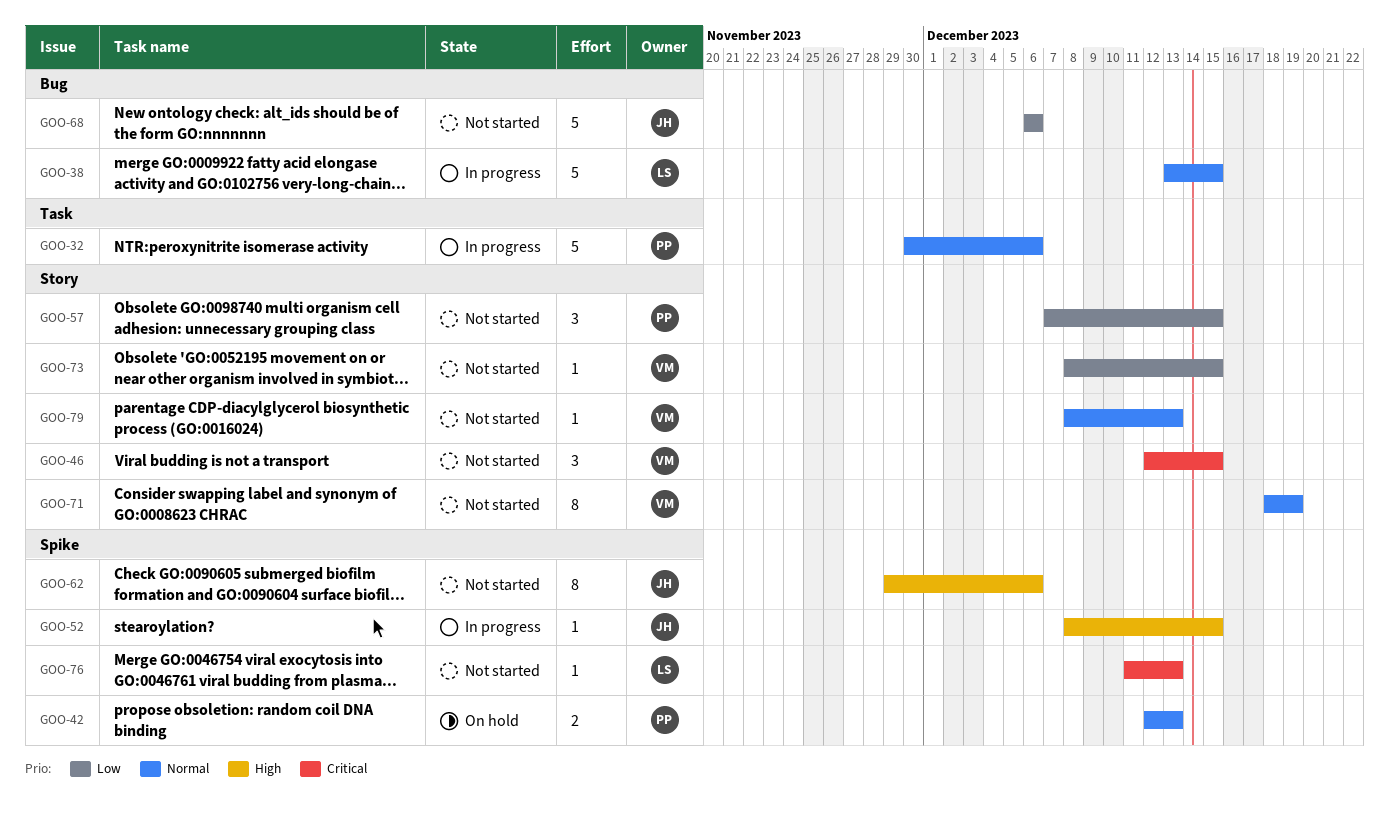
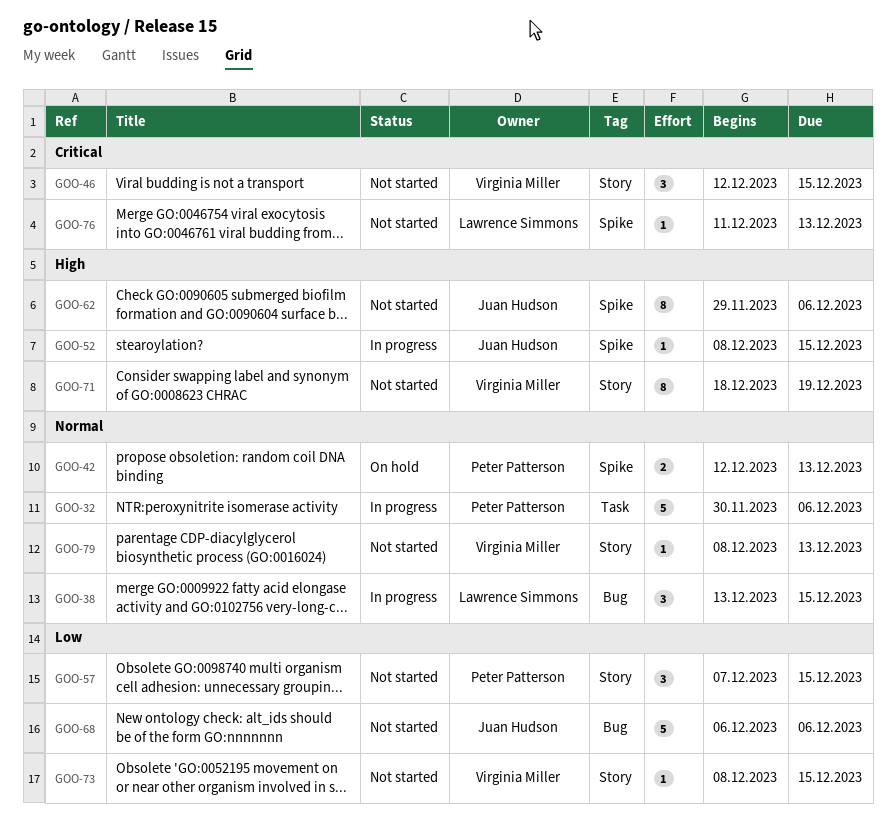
GOO-38, estimate: 5 -> 3
GOO-71, priority: Normal -> High

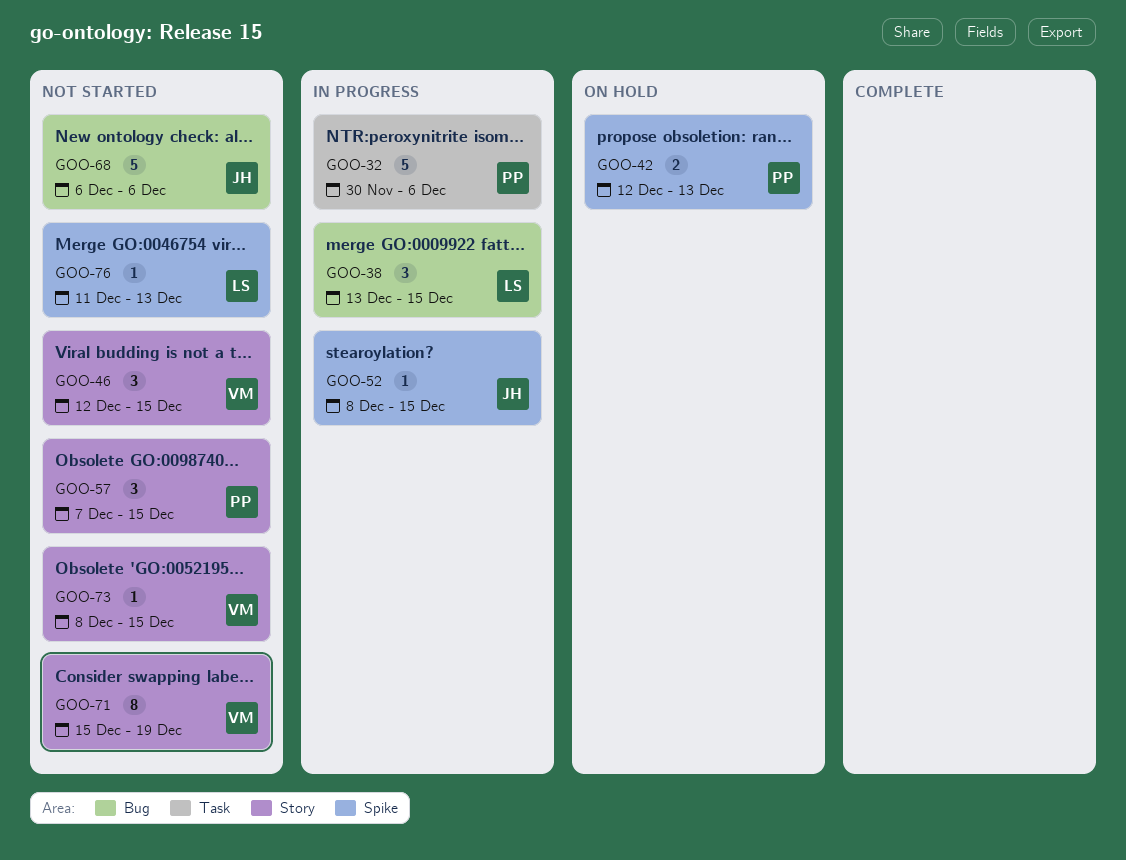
GOO-62: present -> none
GOO-71, start: Dec 18 -> Dec 15
GOO-79: present -> none

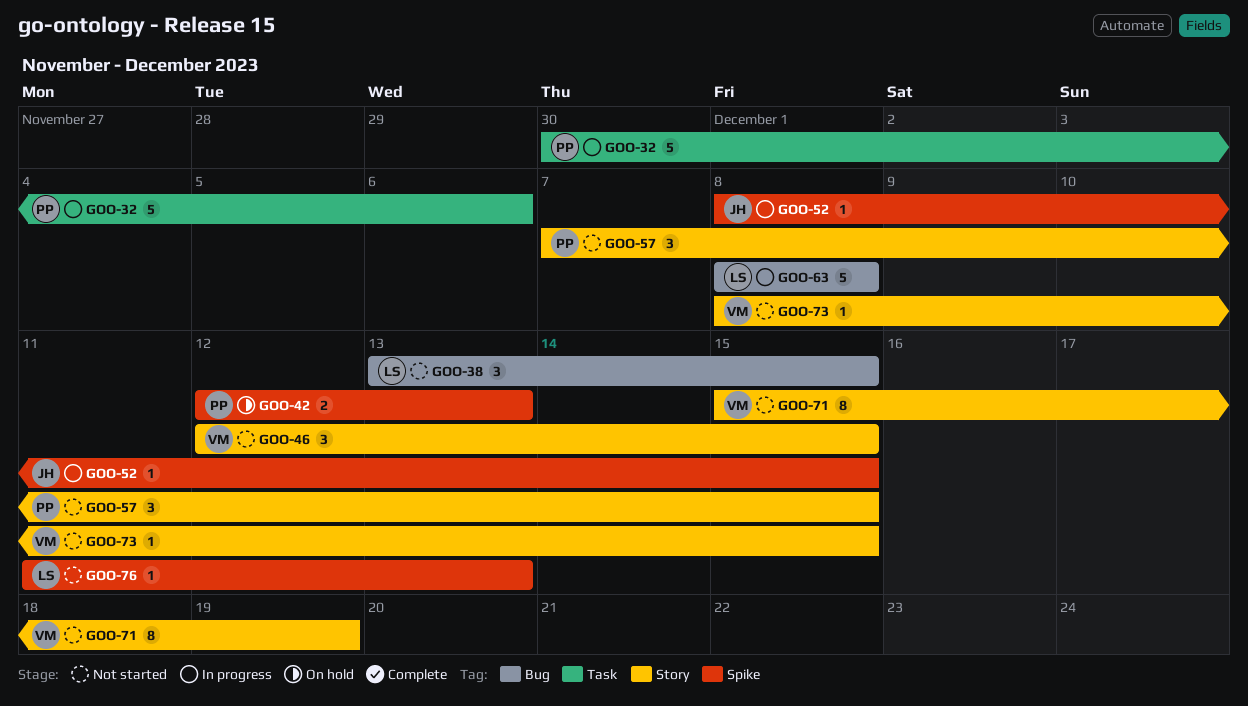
GOO-38, status: In progress -> Not started
GOO-63: none -> present
GOO-68: present -> none

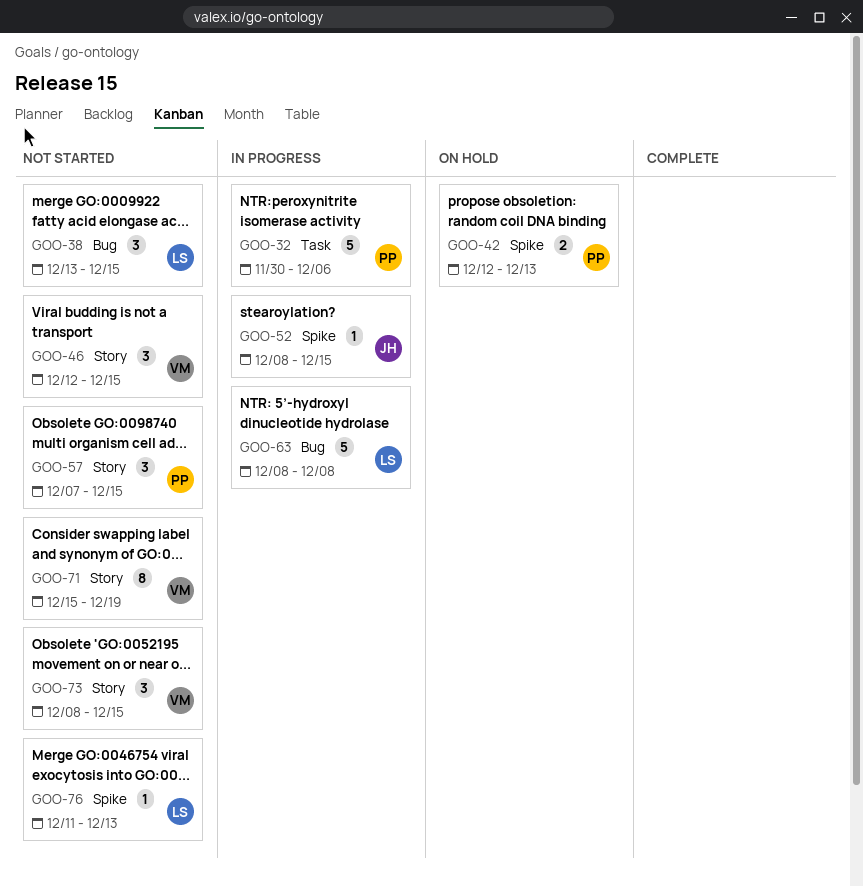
GOO-73, estimate: 1 -> 3

